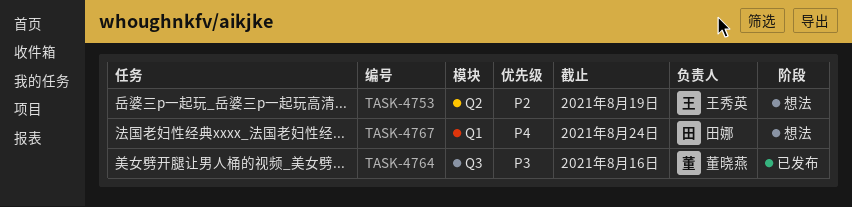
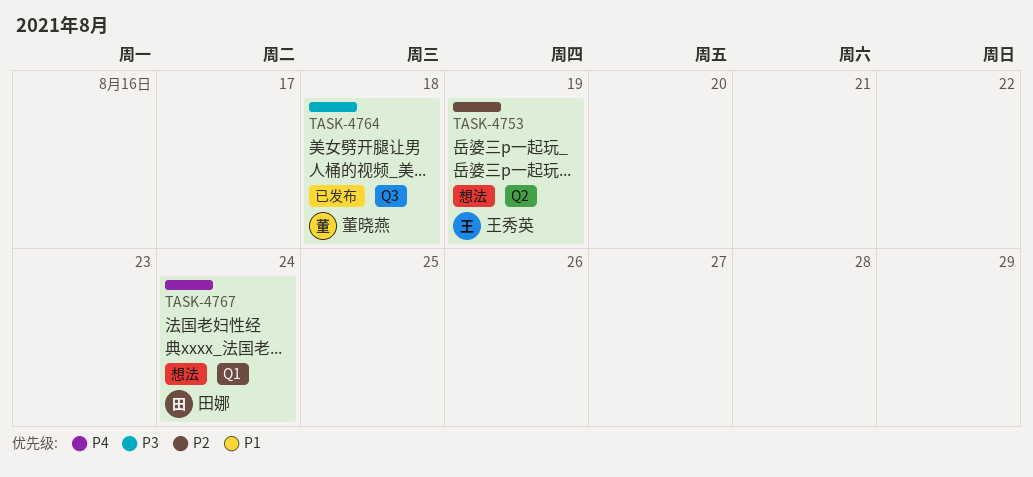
TASK-4764, due: Aug 16 -> Aug 18

